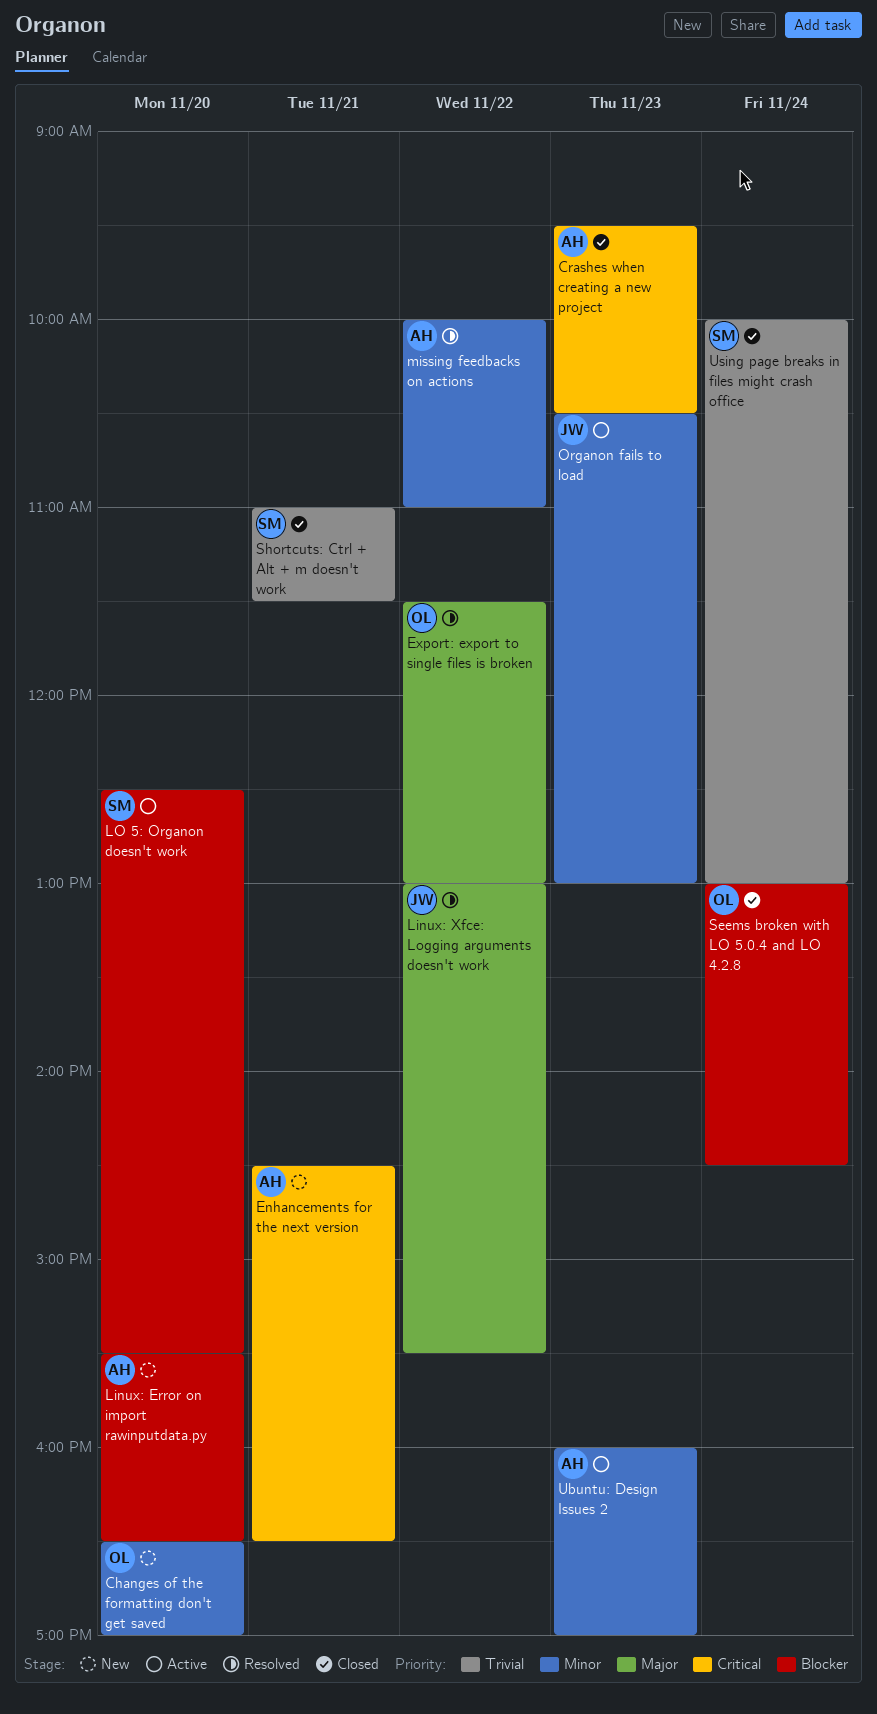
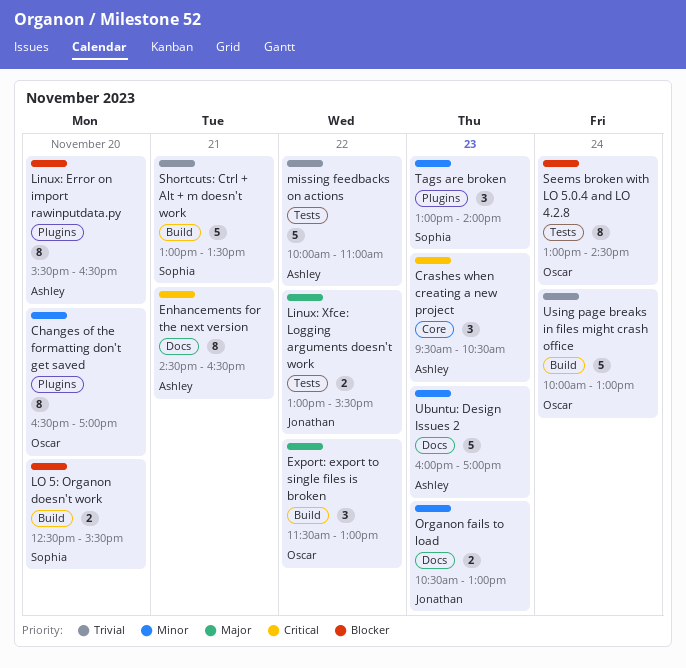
missing feedbacks on actions, priority: Minor -> Trivial
Shortcuts: Ctrl + Alt + m doesn't work, begins: 11:00 -> 13:00
Shortcuts: Ctrl + Alt + m doesn't work, ends: 11:30 -> 13:30
Tags are broken: none -> present
Using page breaks in files might crash office, owner: Sophia -> Oscar

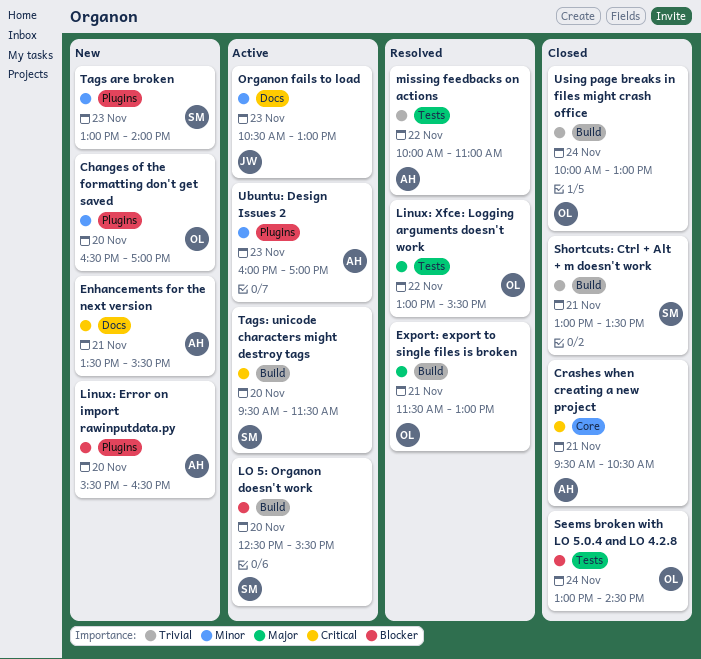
Crashes when creating a new project, day: Nov 23 -> Nov 21
Enhancements for the next version, begins: 14:30 -> 13:30
Enhancements for the next version, ends: 16:30 -> 15:30
Export: export to single files is broken, day: Nov 22 -> Nov 21
Linux: Xfce: Logging arguments doesn't work, owner: Jonathan -> Oscar
Tags: unicode characters might destroy tags: none -> present
Ubuntu: Design Issues 2, label: Docs -> Plugins

